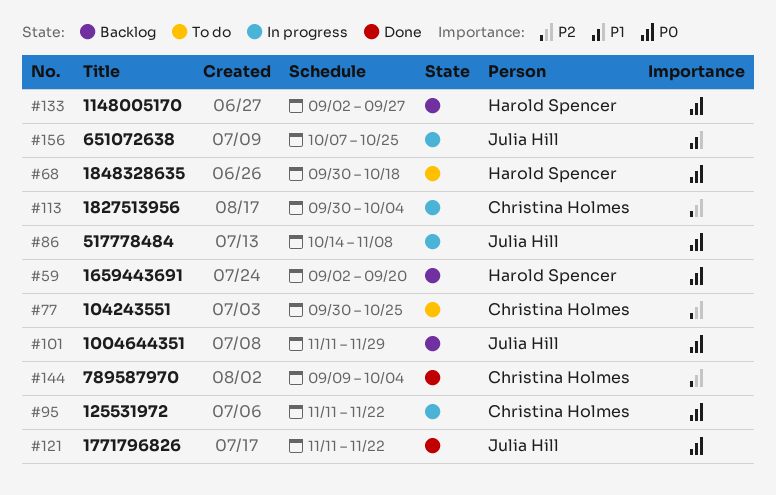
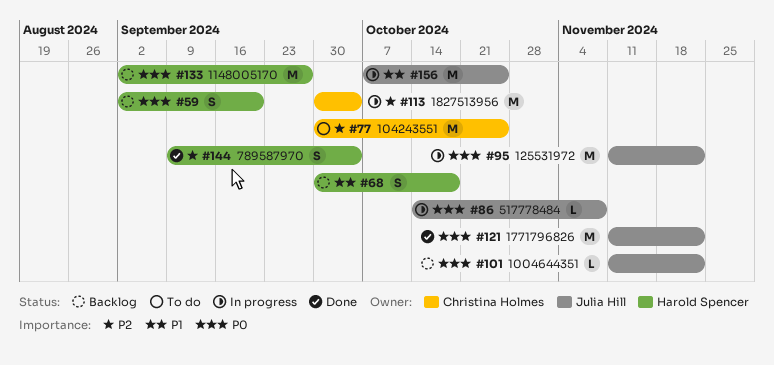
#68, status: To do -> Backlog
#68, priority: P0 -> P1
#95, owner: Christina Holmes -> Julia Hill
#101, due: Nov 29 -> Nov 22
#144, owner: Christina Holmes -> Harold Spencer

